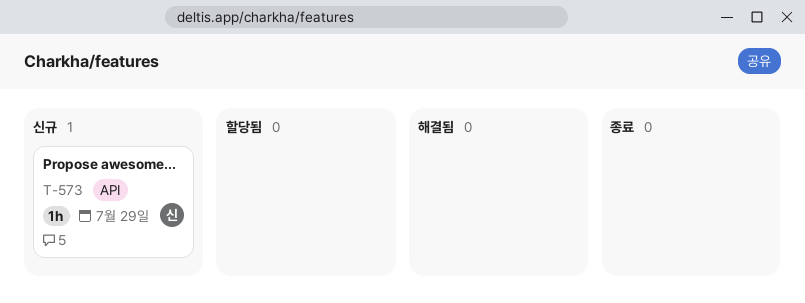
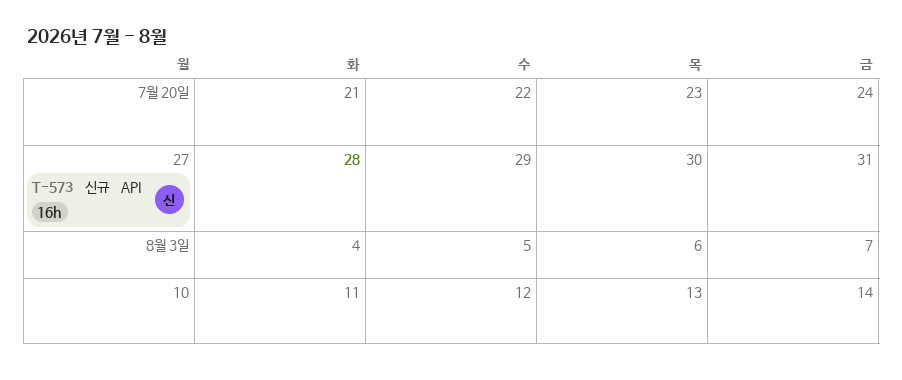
T-573, estimate: 1h -> 16h
T-573, due: Jul 29 -> Jul 27

